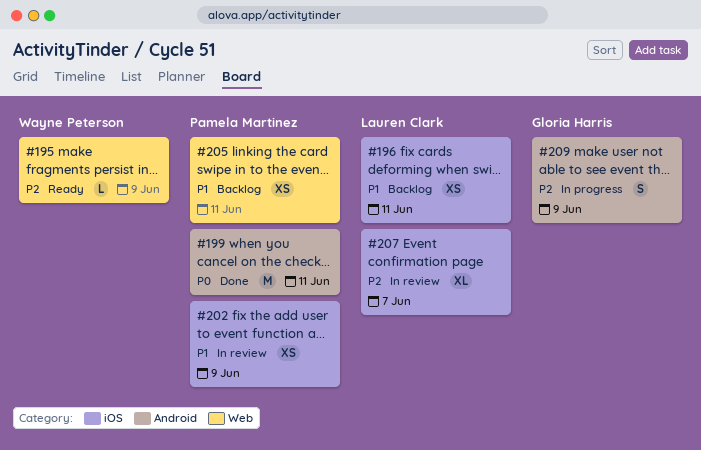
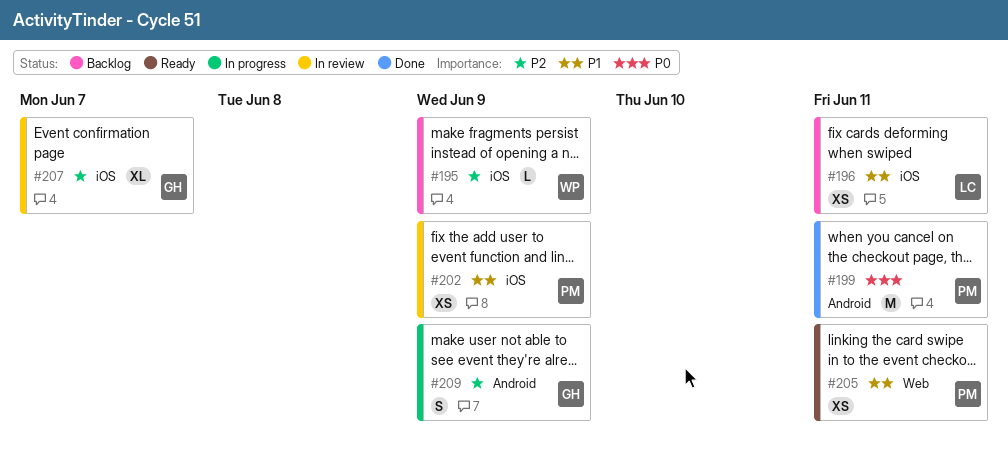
#195, status: Ready -> Backlog
#195, label: Web -> iOS
#205, status: Backlog -> Ready
#207, owner: Lauren Clark -> Gloria Harris

